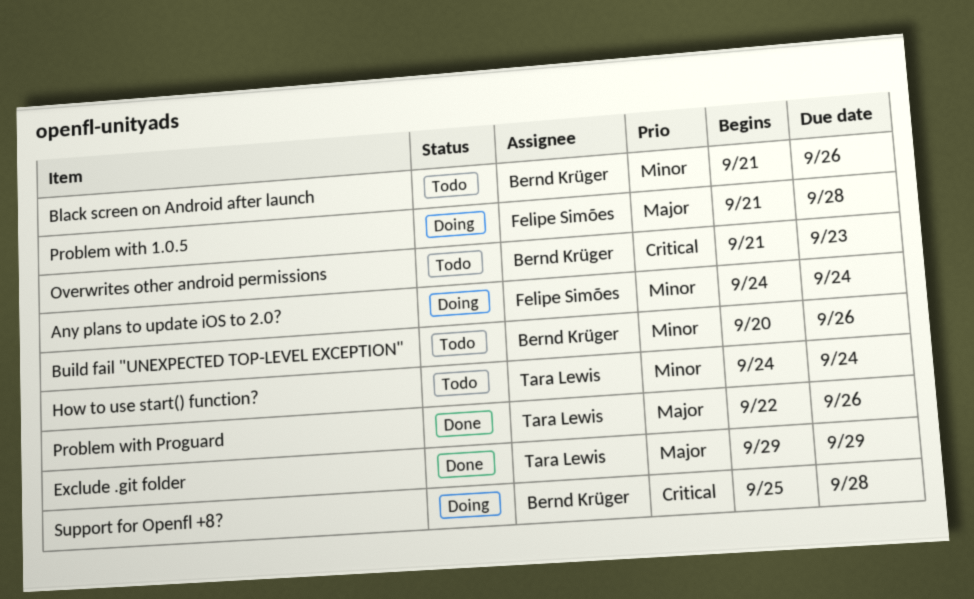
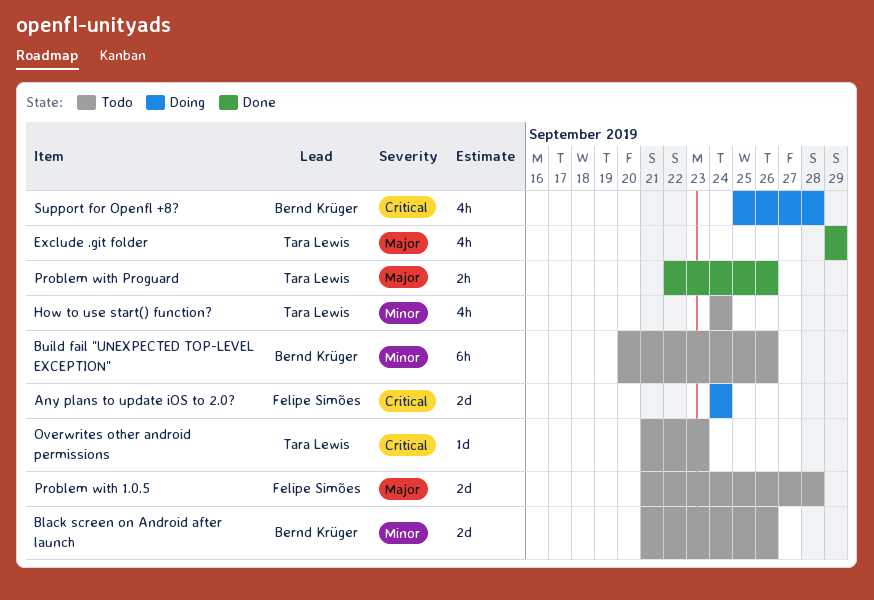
Any plans to update iOS to 2.0?, priority: Minor -> Critical
Overwrites other android permissions, owner: Bernd Krüger -> Tara Lewis
Problem with 1.0.5, status: Doing -> Todo

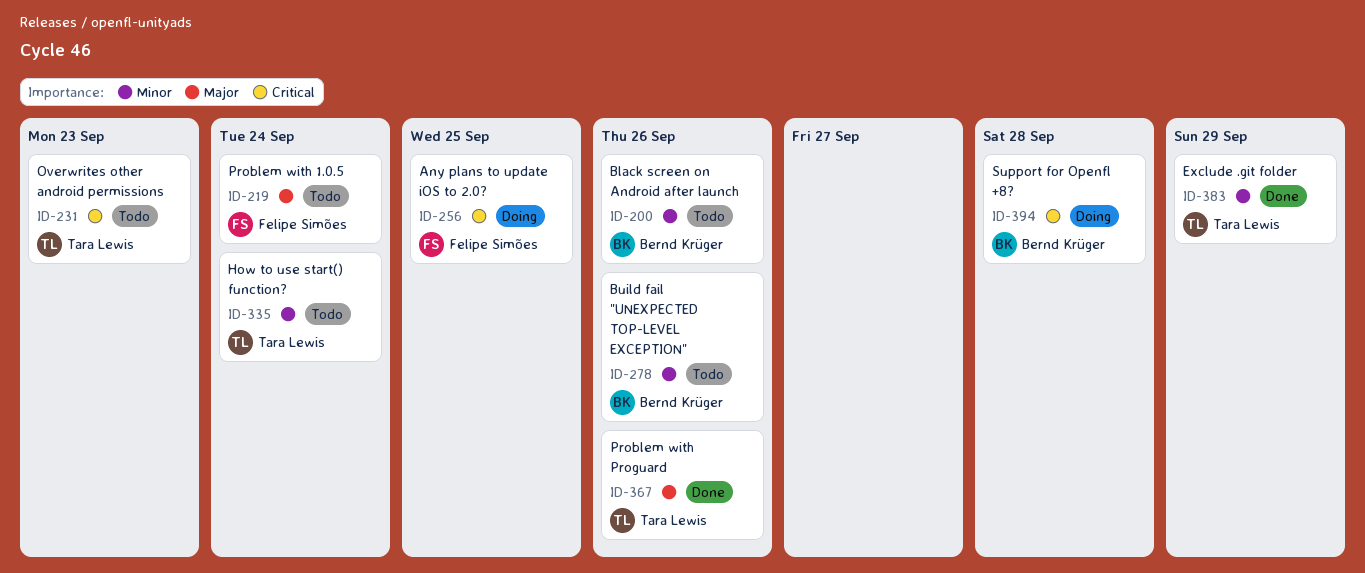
Any plans to update iOS to 2.0?, due: Sep 24 -> Sep 25
Exclude .git folder, priority: Major -> Minor
Problem with 1.0.5, due: Sep 28 -> Sep 24

